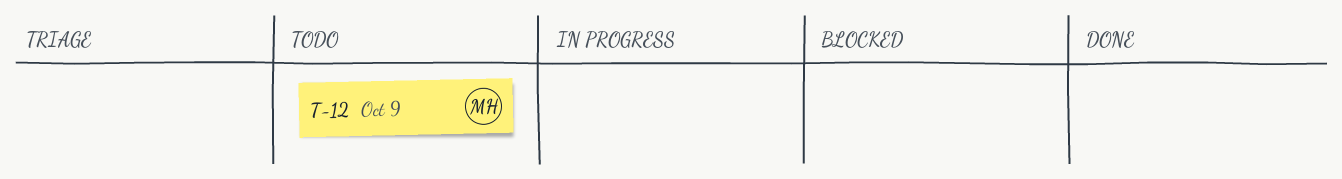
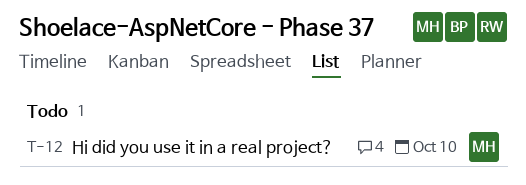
T-12, due: Oct 9 -> Oct 10

